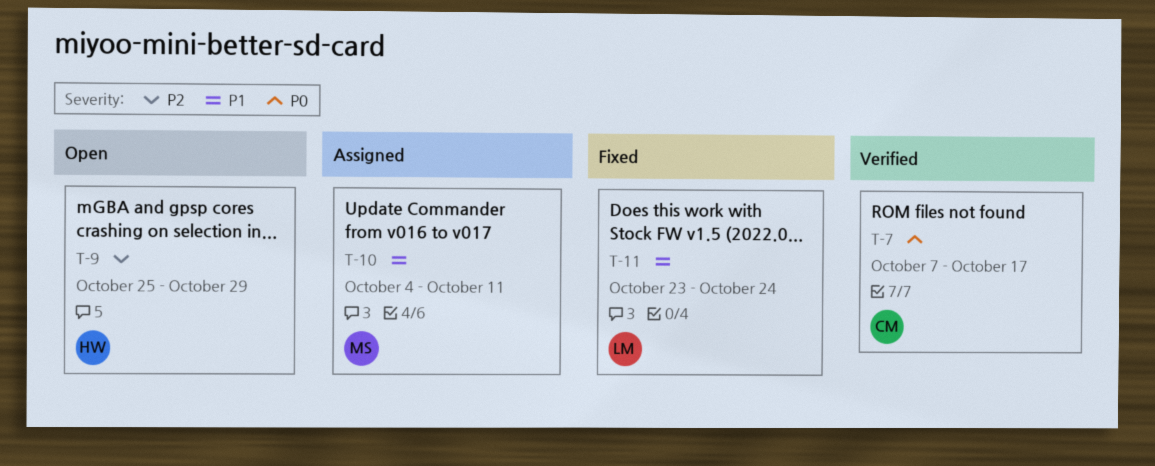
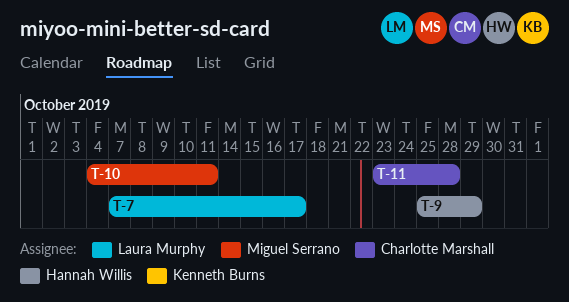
T-7, owner: Charlotte Marshall -> Laura Murphy
T-11, owner: Laura Murphy -> Charlotte Marshall
T-11, due: Oct 24 -> Oct 28

